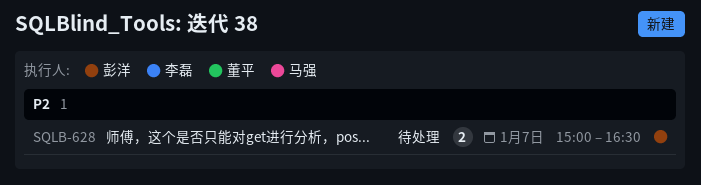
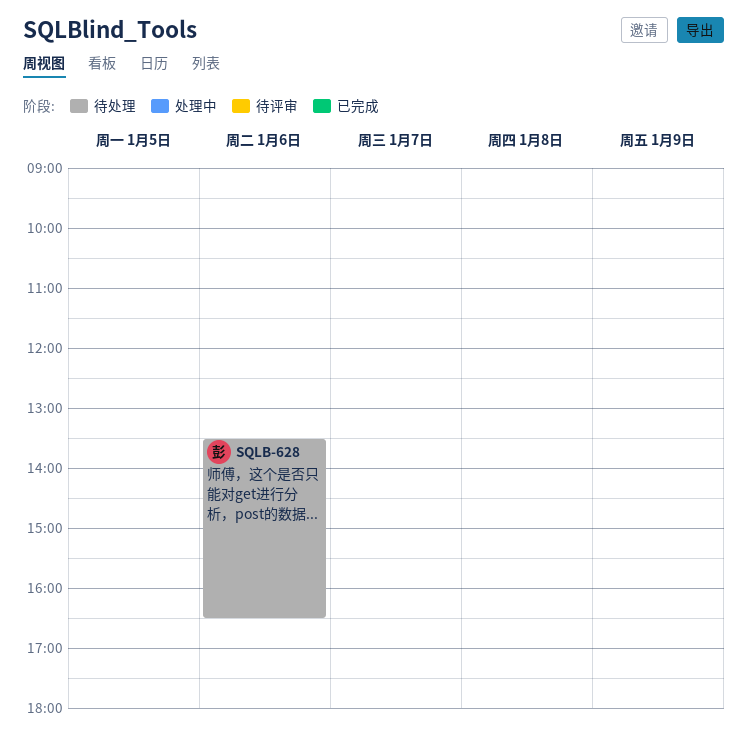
SQLB-628, day: Jan 7 -> Jan 6
SQLB-628, begins: 15:00 -> 13:30

